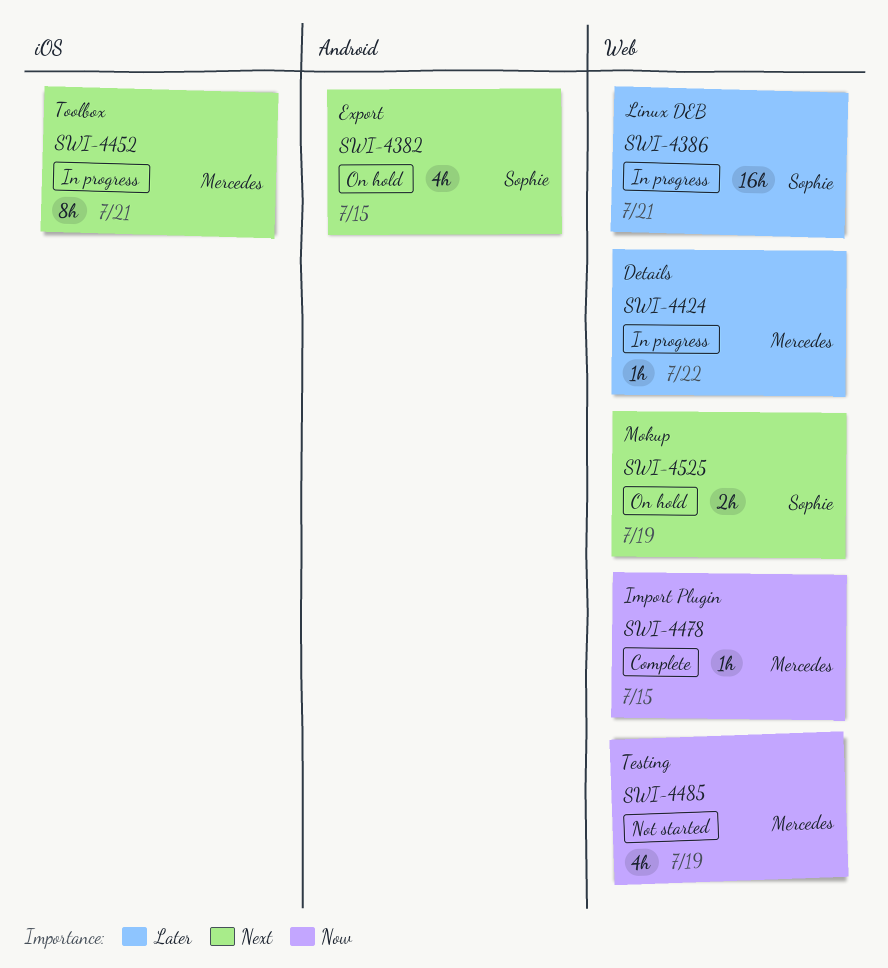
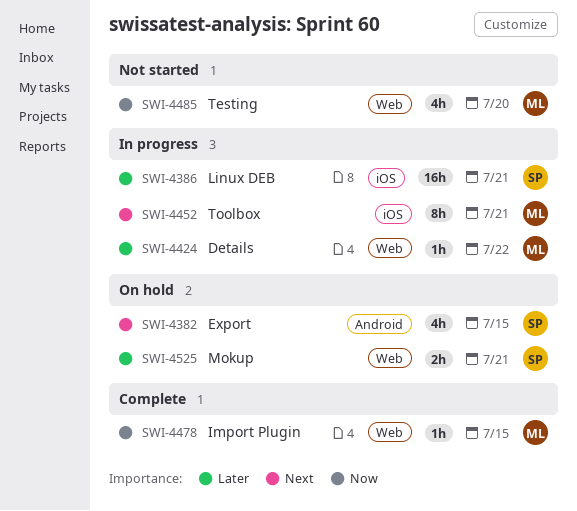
SWI-4386, label: Web -> iOS
SWI-4485, due: Jul 19 -> Jul 20
SWI-4525, priority: Next -> Later
SWI-4525, due: Jul 19 -> Jul 21

